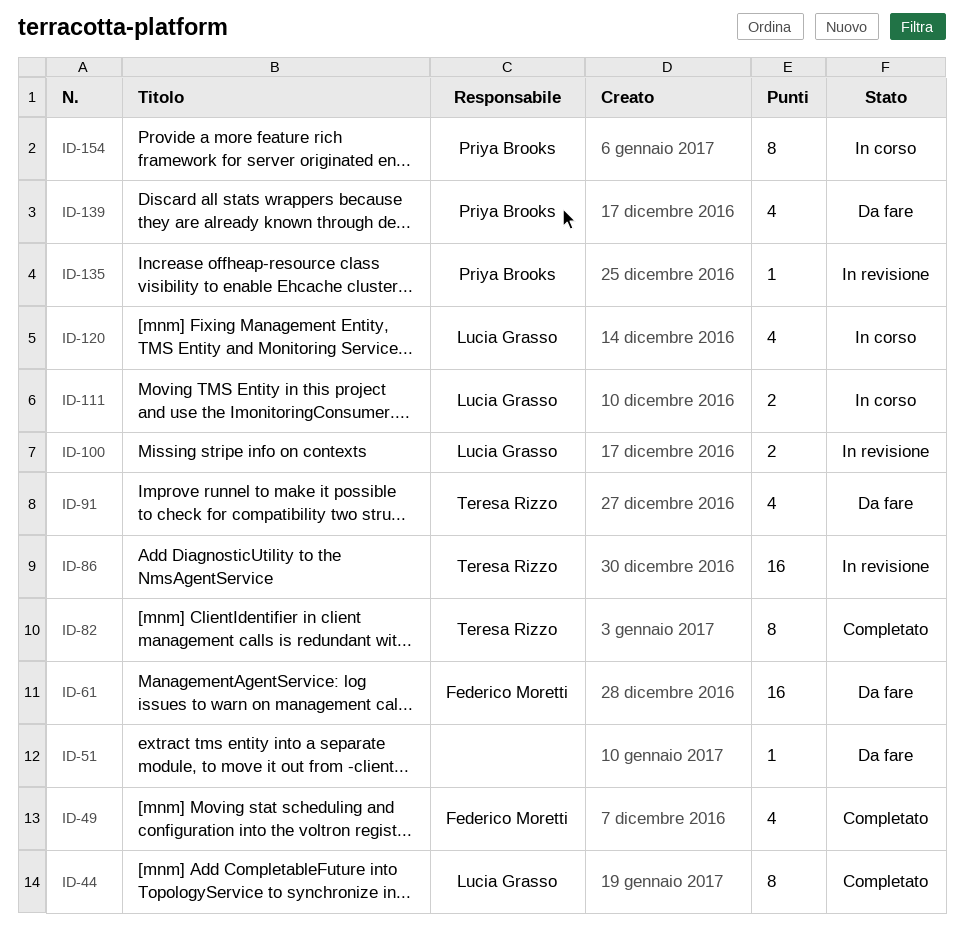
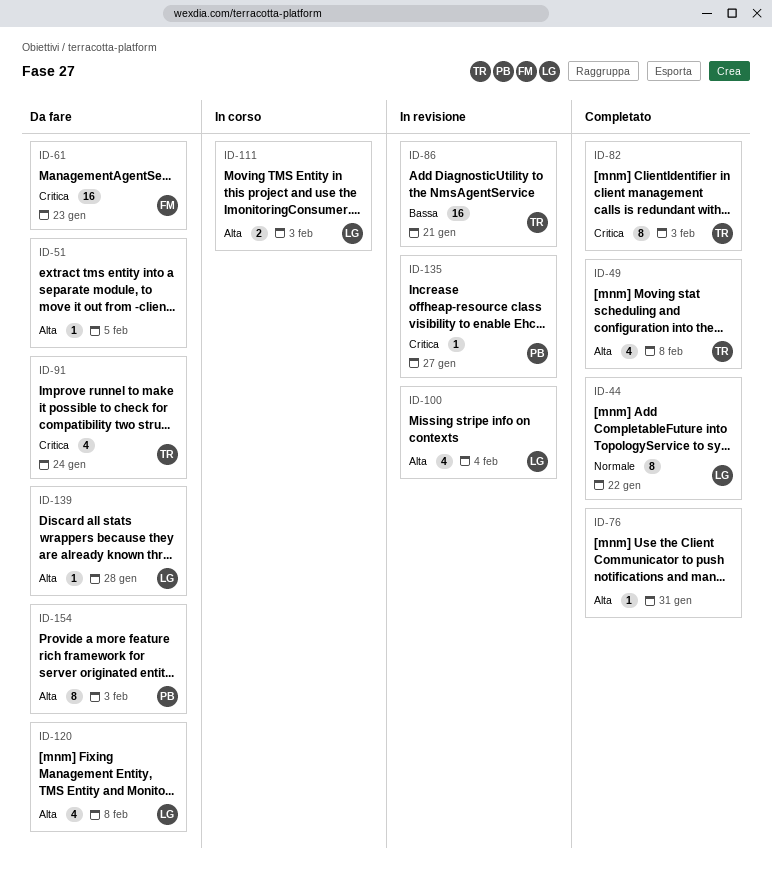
ID-49, owner: Federico Moretti -> Teresa Rizzo
ID-76: none -> present
ID-100, estimate: 2 -> 4
ID-120, status: In corso -> Da fare
ID-139, owner: Priya Brooks -> Lucia Grasso
ID-139, estimate: 4 -> 1
ID-154, status: In corso -> Da fare

